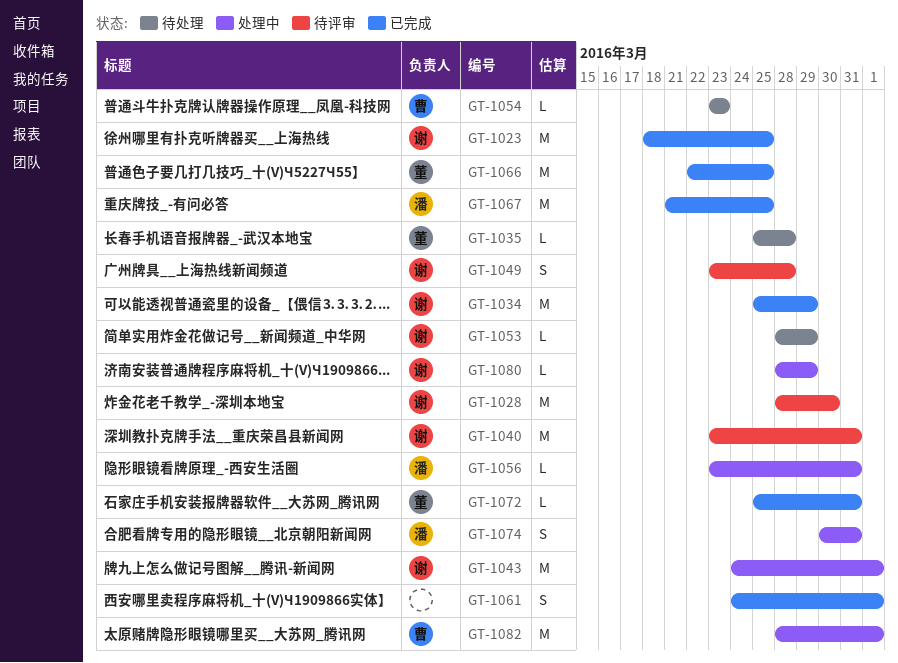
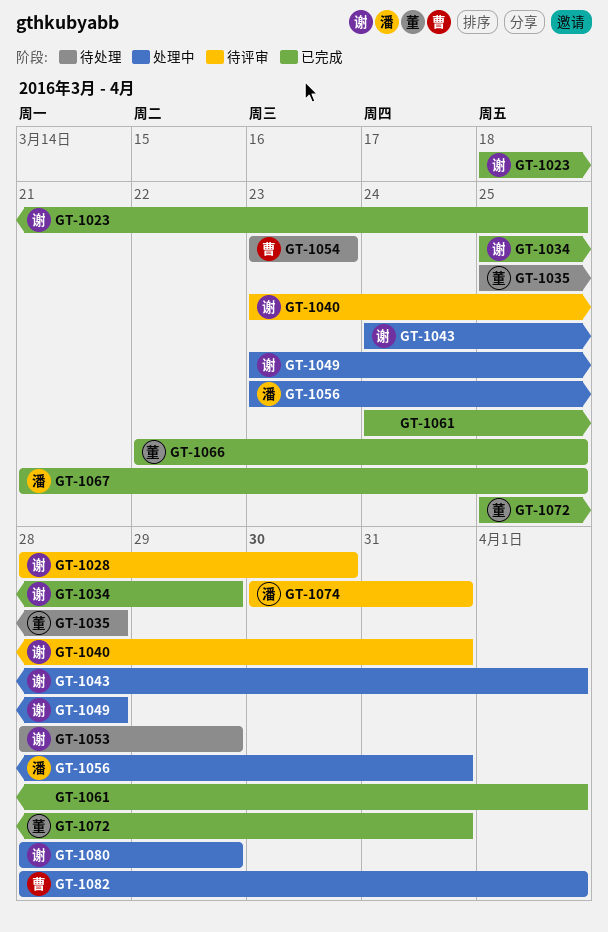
GT-1049, status: 待评审 -> 处理中
GT-1074, status: 处理中 -> 待评审

